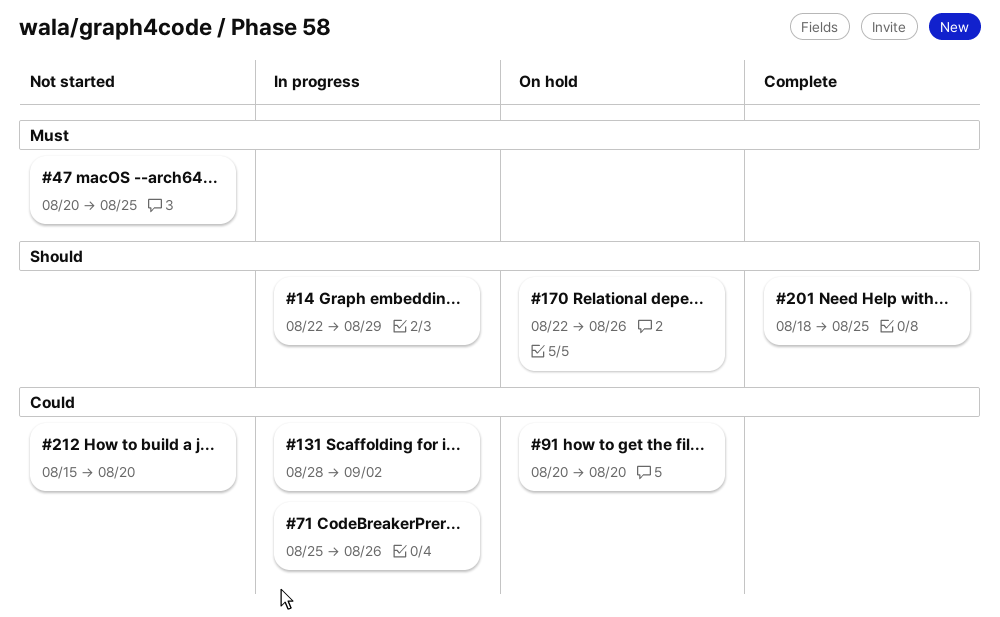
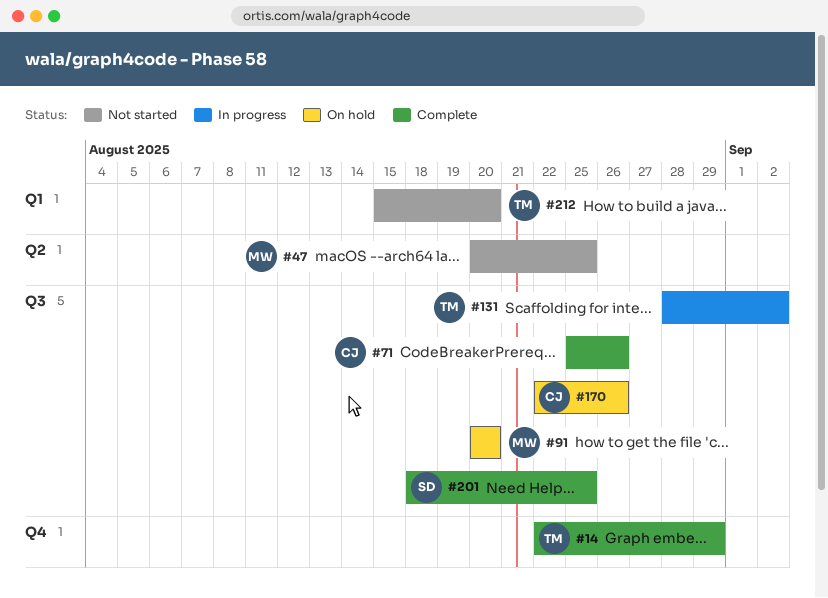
#14, status: In progress -> Complete
#71, status: In progress -> Complete

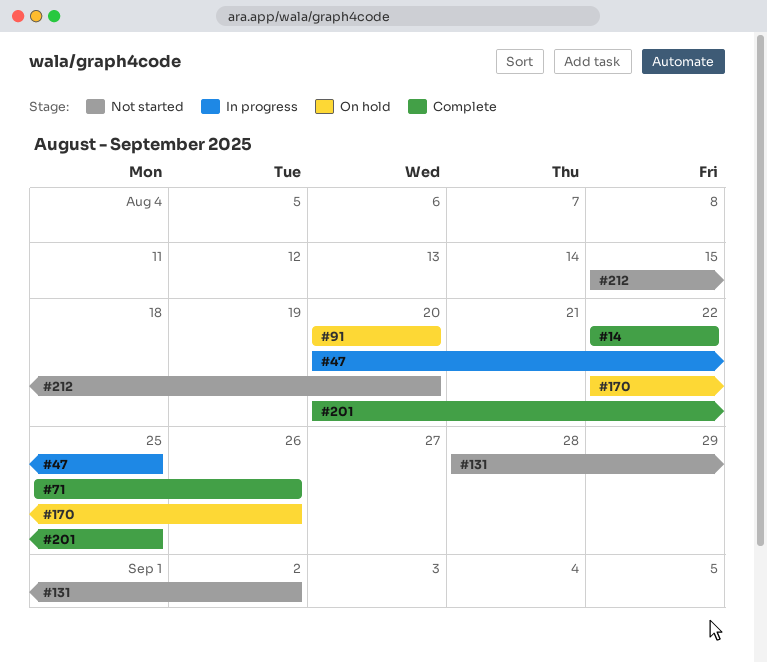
#14, due: Aug 29 -> Aug 22
#47, status: Not started -> In progress
#131, status: In progress -> Not started
#201, start: Aug 18 -> Aug 20

